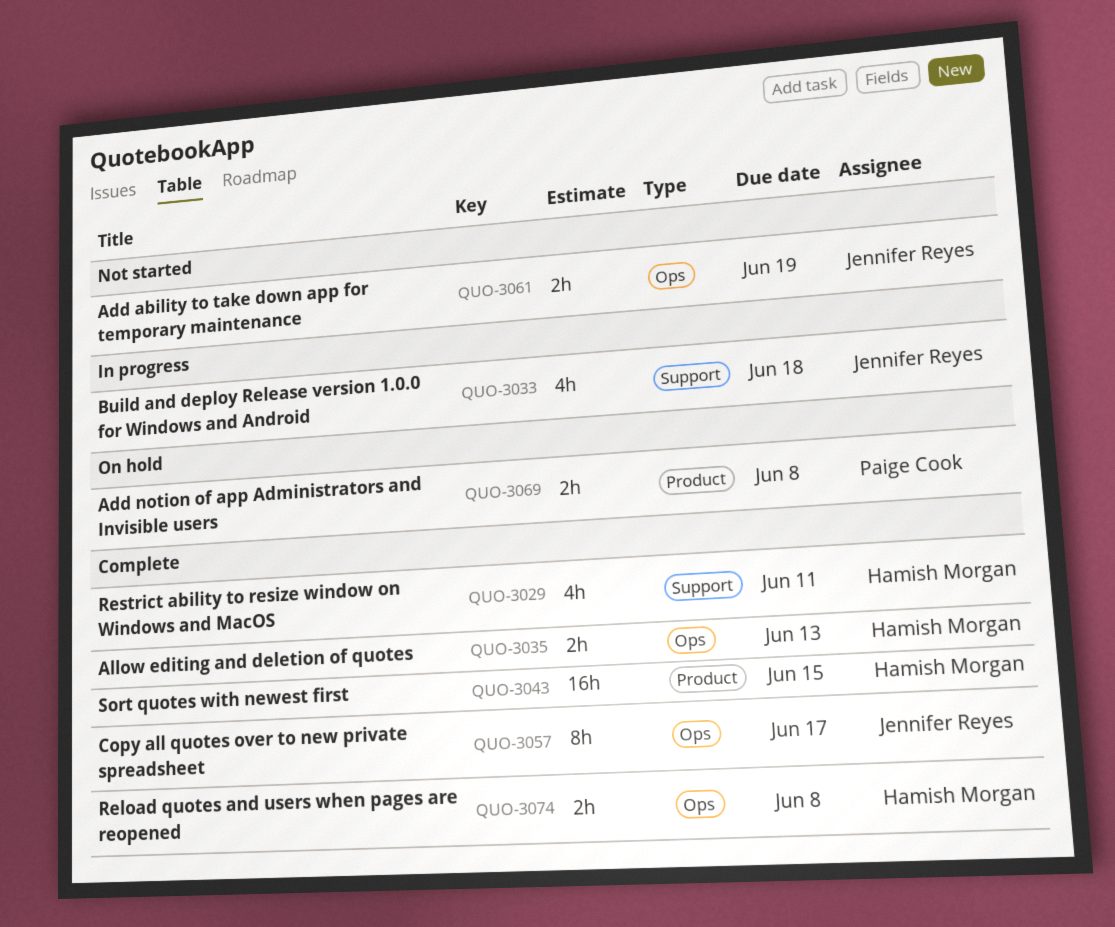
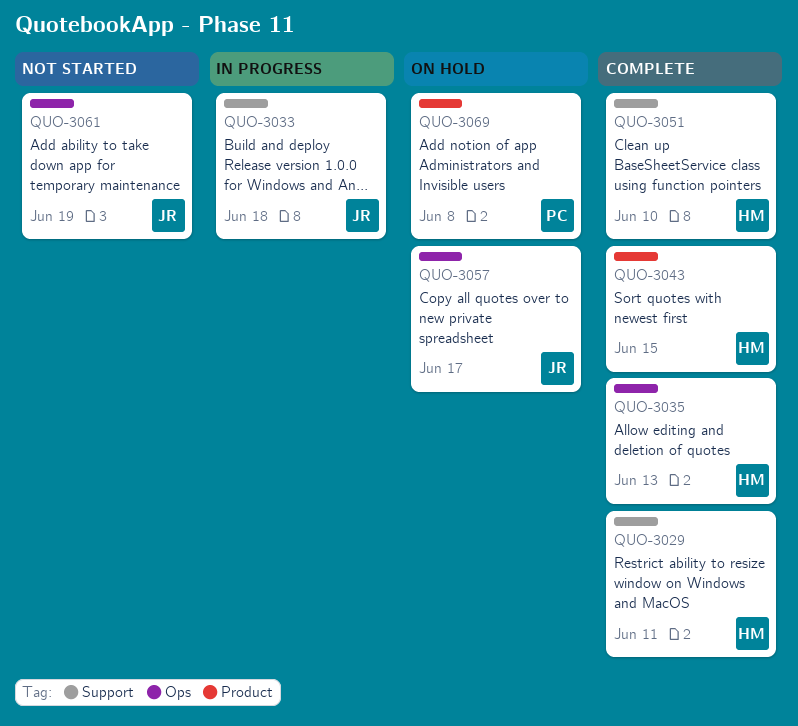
QUO-3051: none -> present
QUO-3057, status: Complete -> On hold
QUO-3074: present -> none

